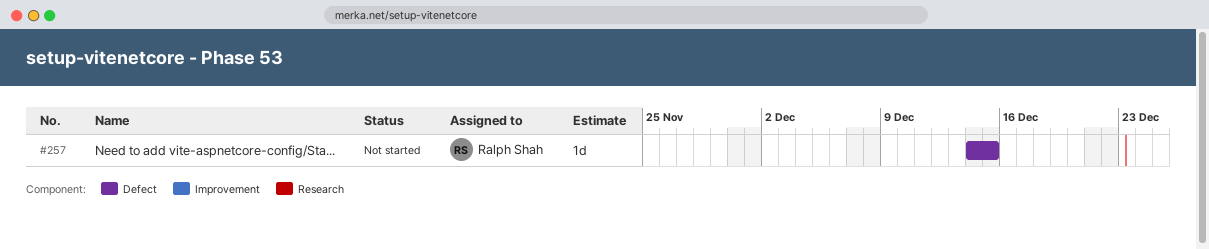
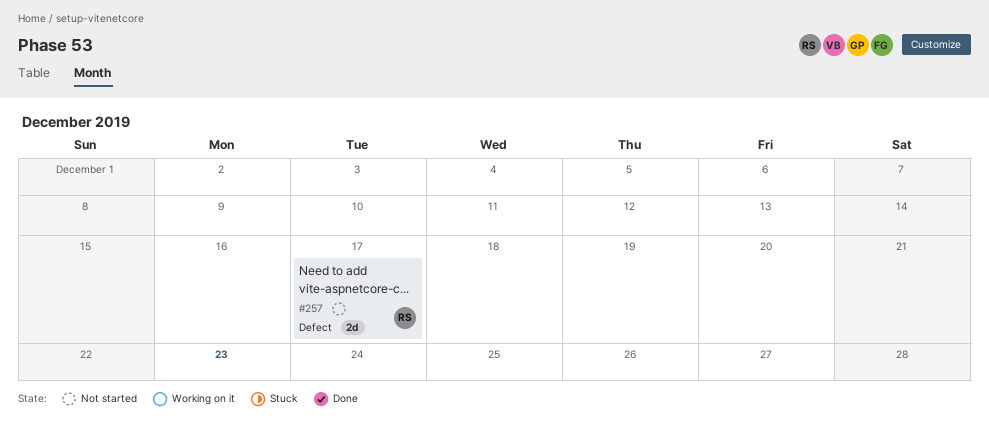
#257, estimate: 1d -> 2d
#257, due: Dec 15 -> Dec 17

